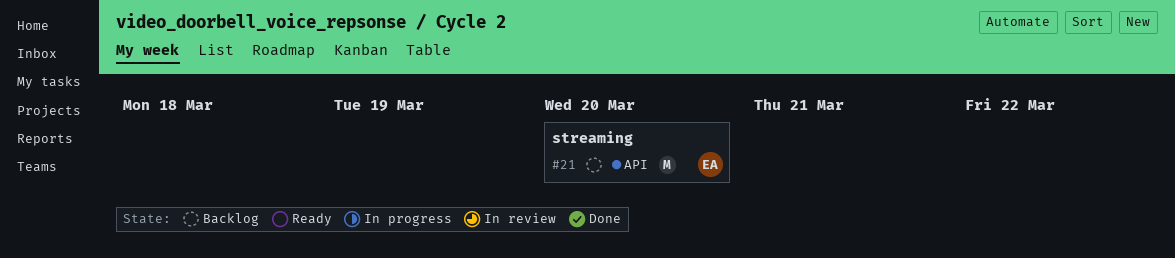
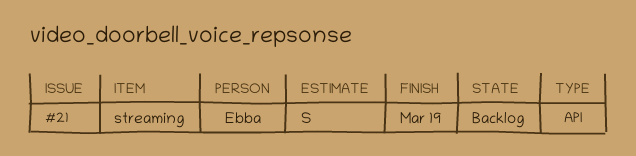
#21, estimate: M -> S
#21, due: Mar 20 -> Mar 19

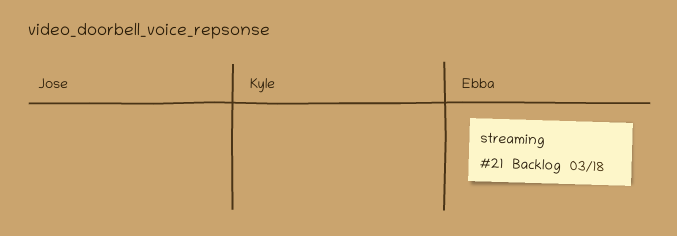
#21, due: Mar 19 -> Mar 18

